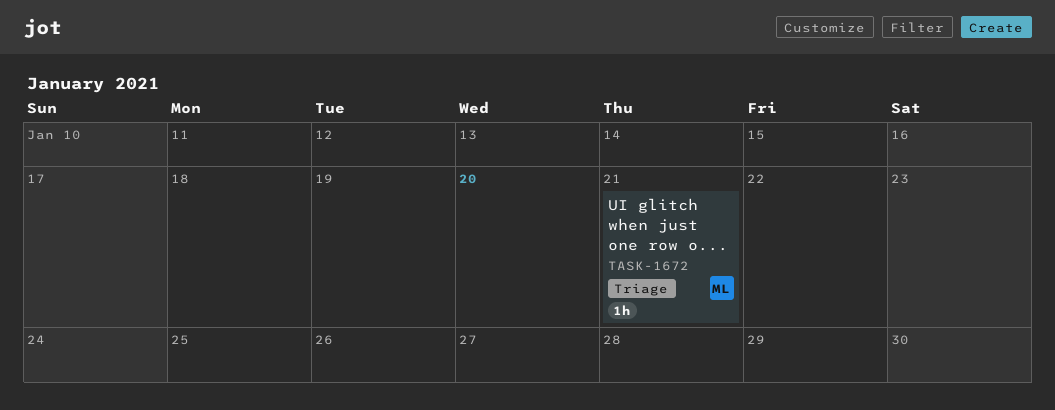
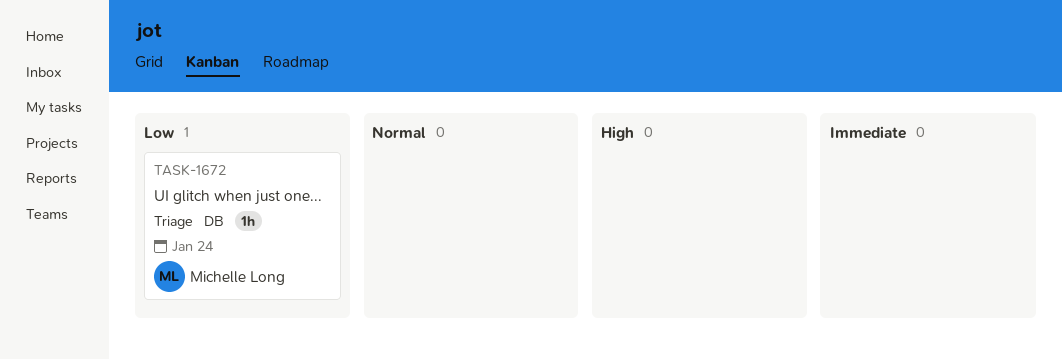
TASK-1672, due: Jan 21 -> Jan 24

